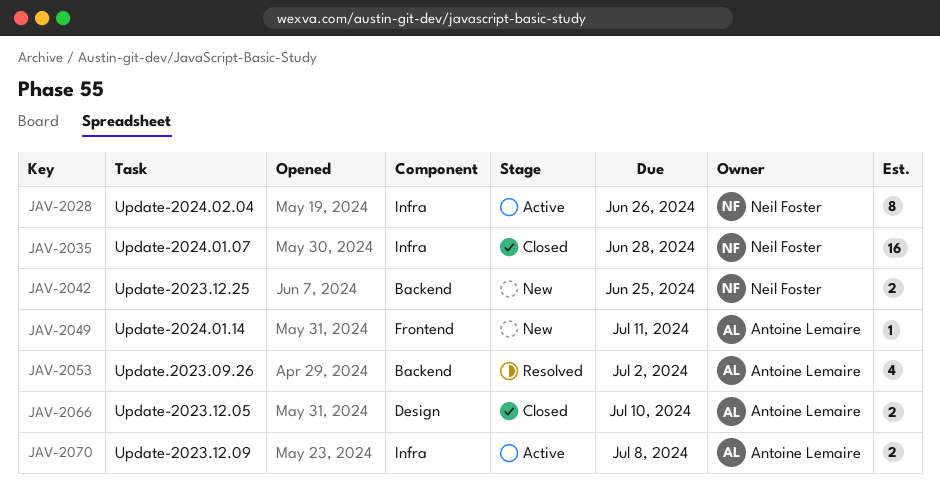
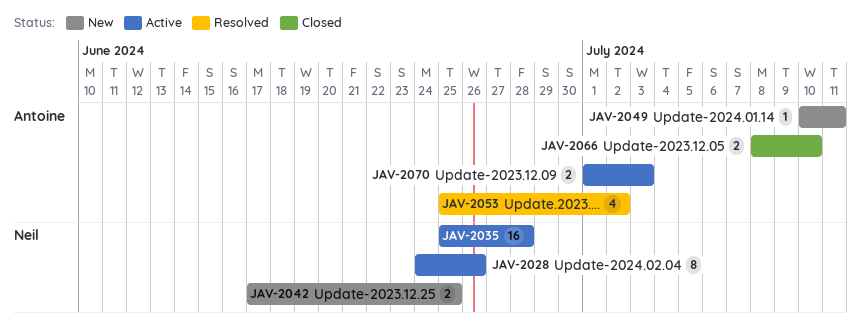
JAV-2035, status: Closed -> Active
JAV-2070, due: Jul 8 -> Jul 3

